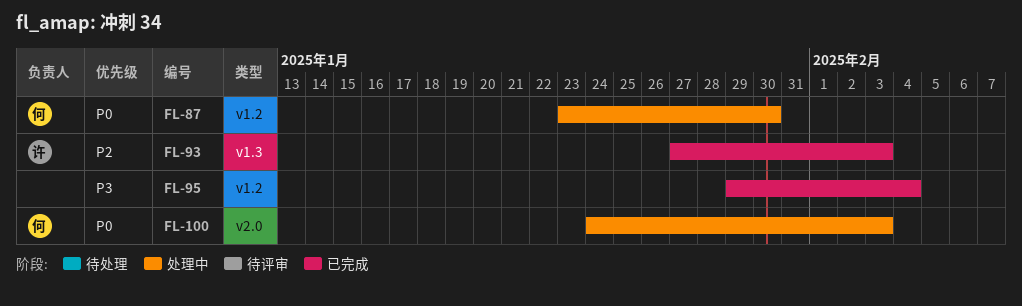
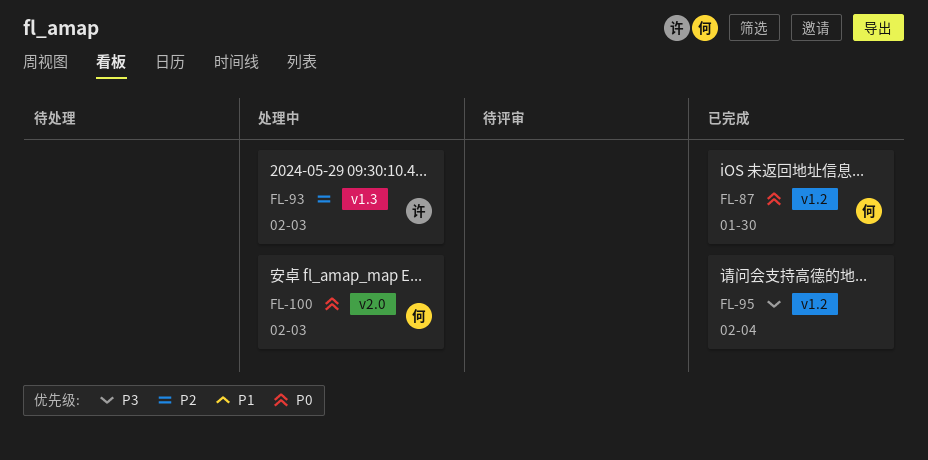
FL-87, status: 处理中 -> 已完成
FL-93, status: 已完成 -> 处理中

